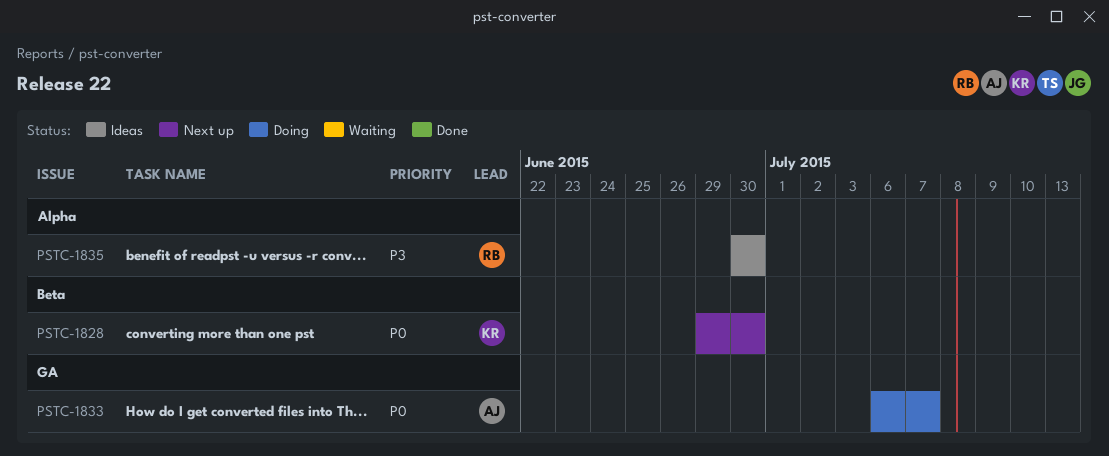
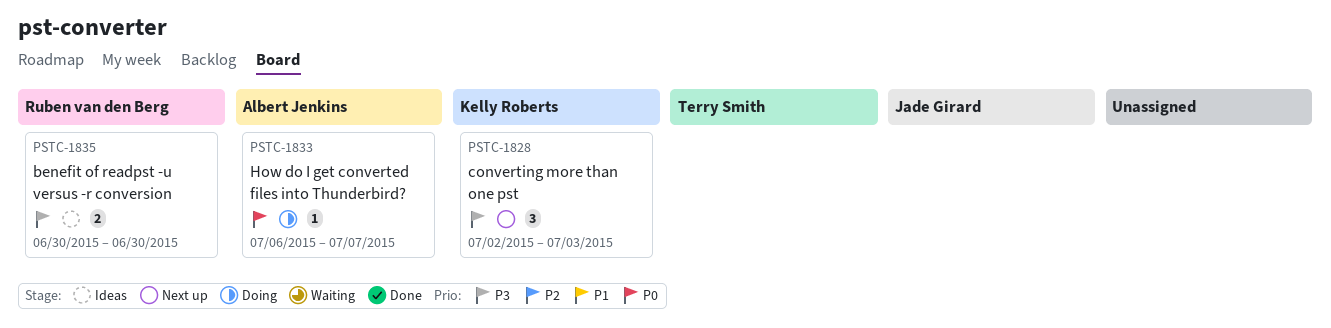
PSTC-1828, priority: P0 -> P3
PSTC-1828, start: Jun 29 -> Jul 2
PSTC-1828, due: Jun 30 -> Jul 3

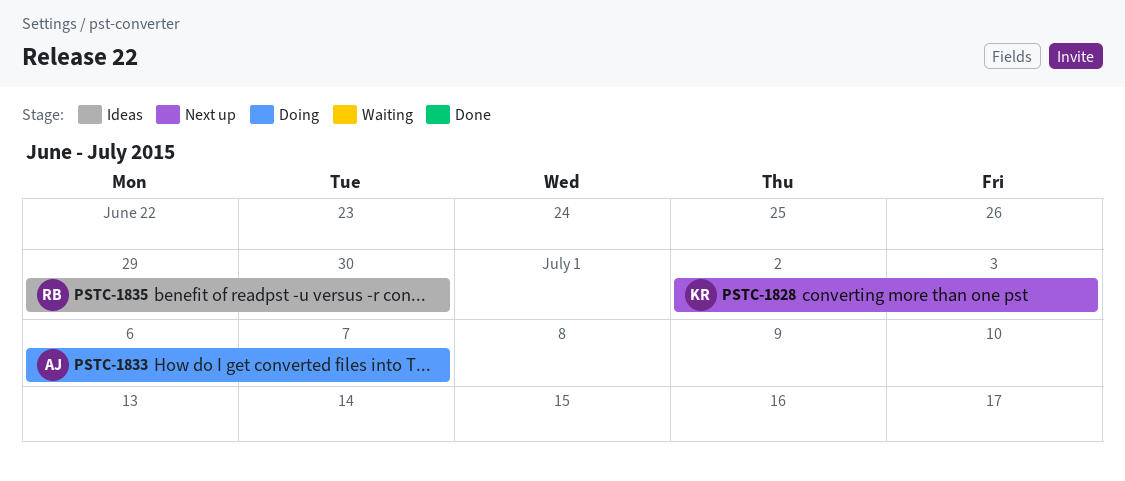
PSTC-1835, start: Jun 30 -> Jun 29

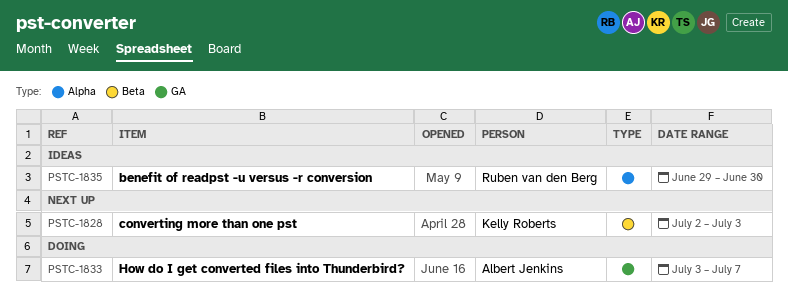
PSTC-1833, start: Jul 6 -> Jul 3

